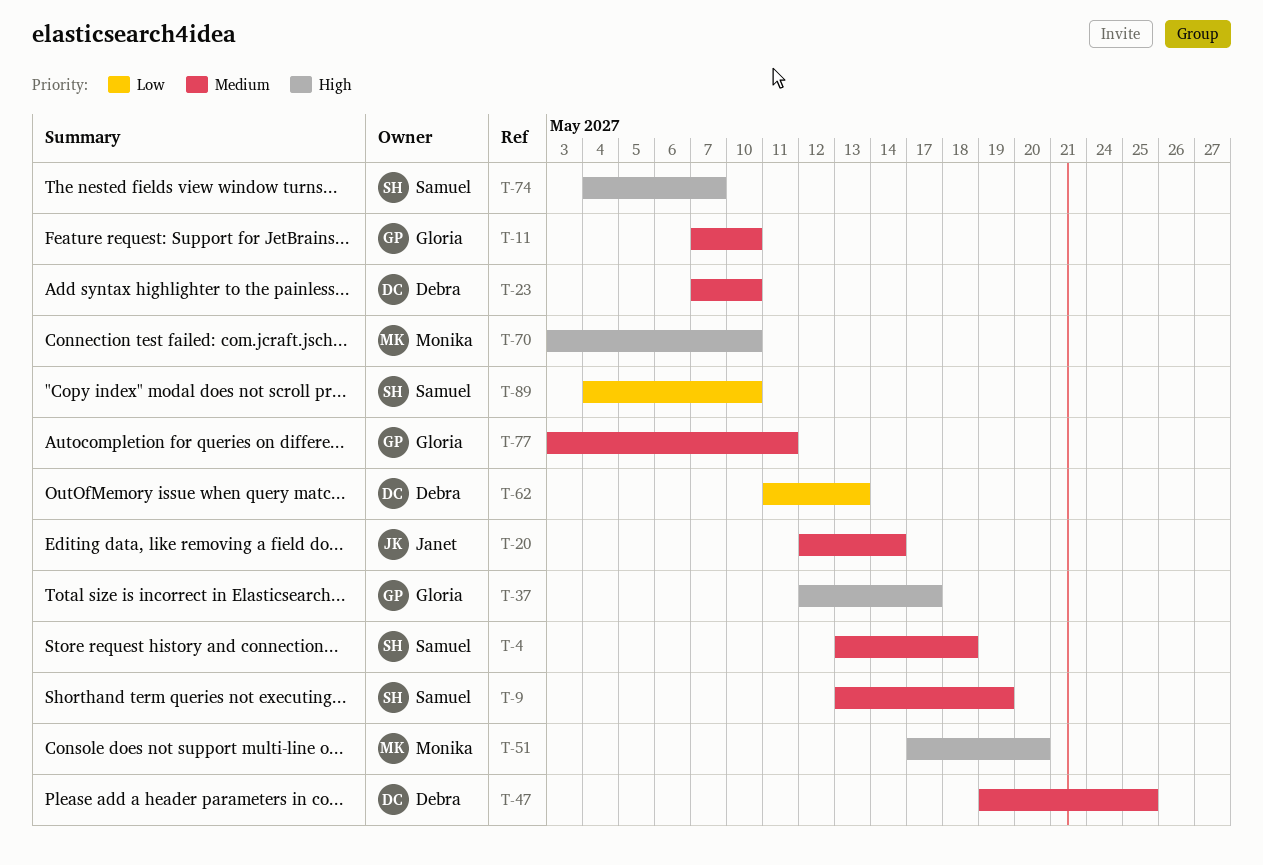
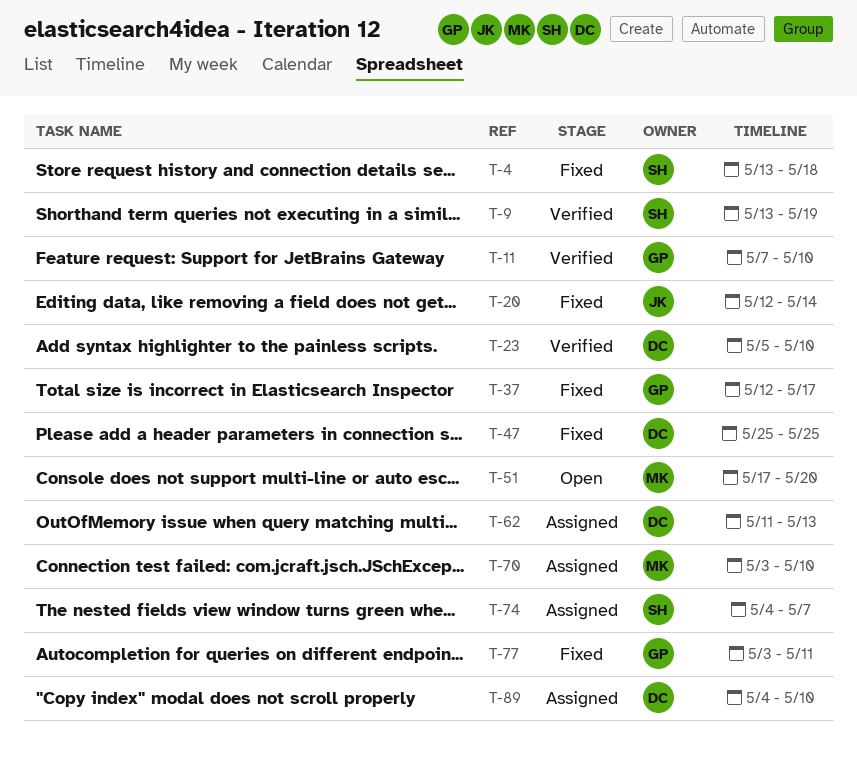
T-23, start: May 7 -> May 5
T-47, start: May 19 -> May 25
T-89, owner: Samuel -> Debra

